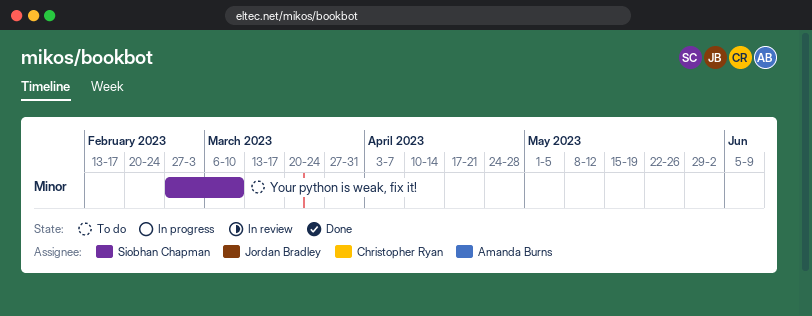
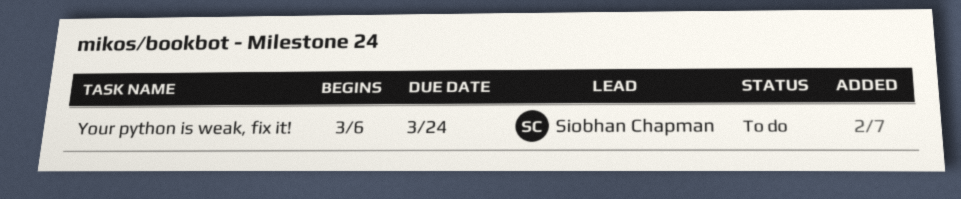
Your python is weak, fix it!, start: Feb 27 -> Mar 6
Your python is weak, fix it!, due: Mar 10 -> Mar 24

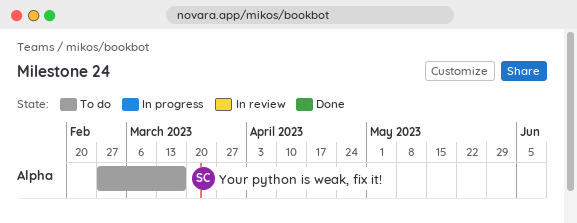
Your python is weak, fix it!, start: Mar 6 -> Feb 27
Your python is weak, fix it!, due: Mar 24 -> Mar 17

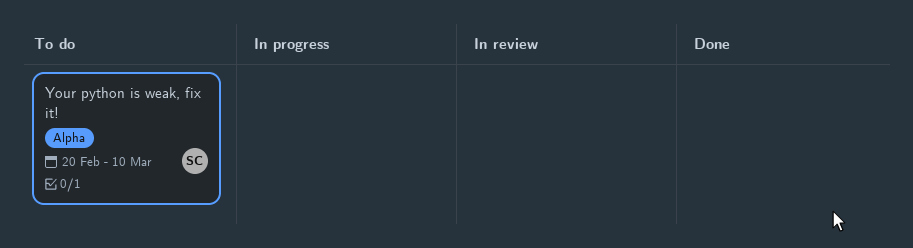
Your python is weak, fix it!, start: Feb 27 -> Feb 20
Your python is weak, fix it!, due: Mar 17 -> Mar 10

